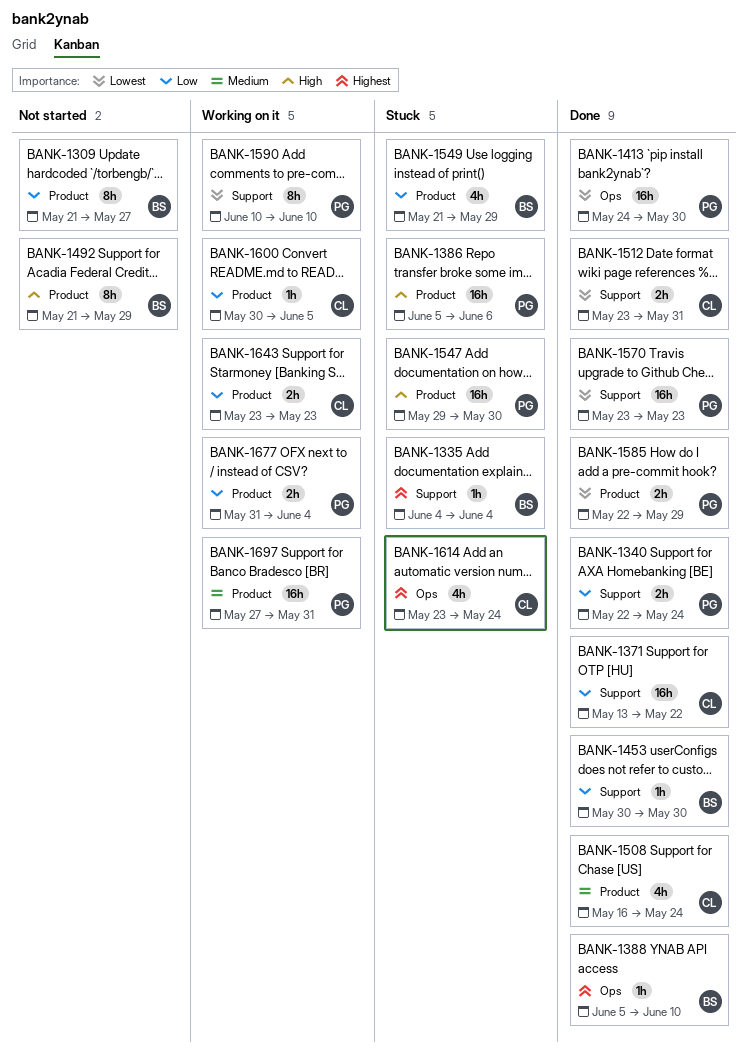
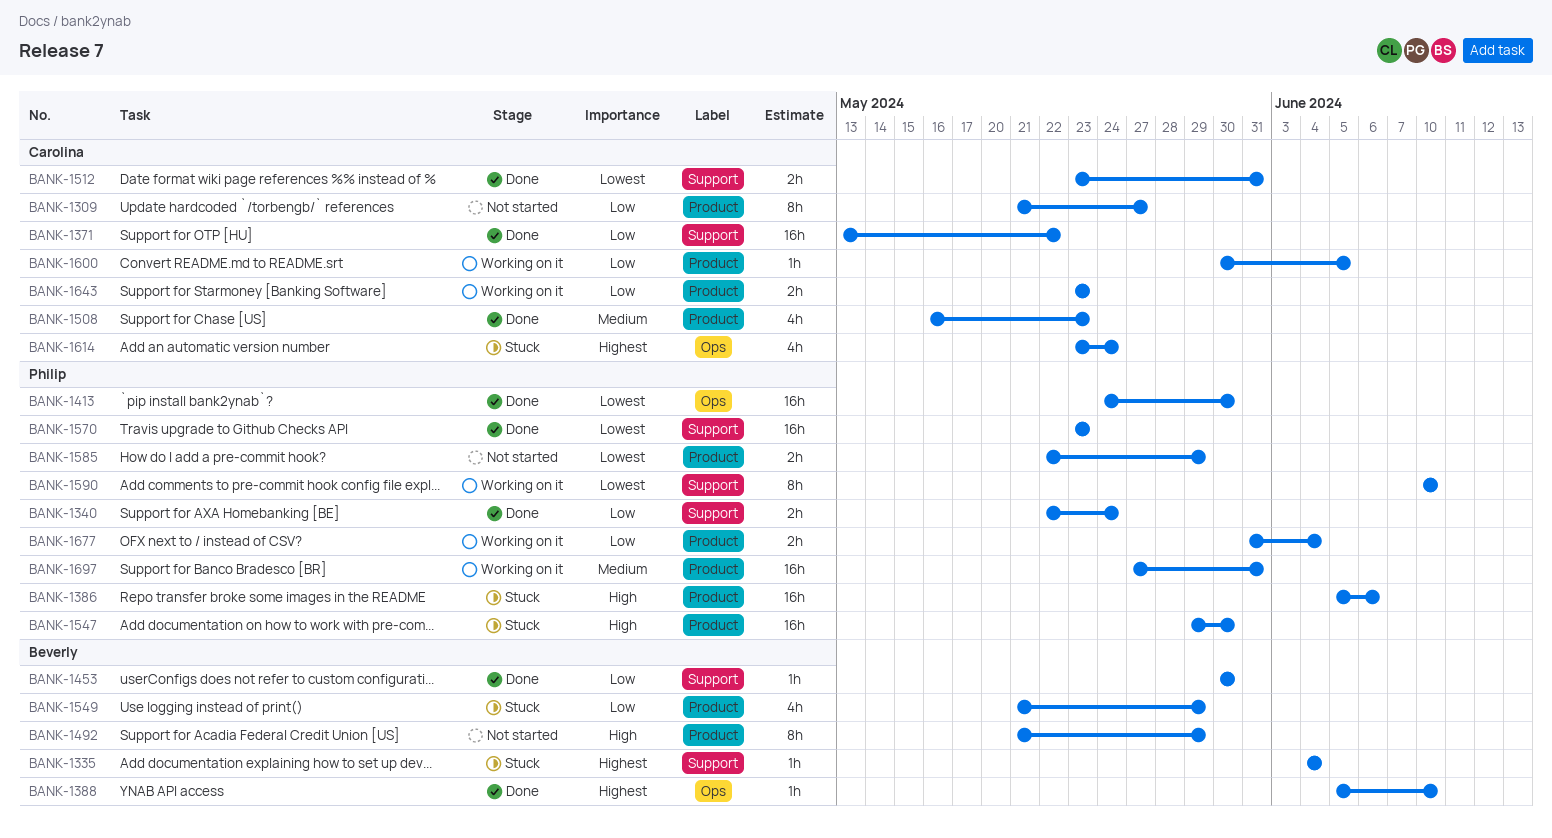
BANK-1309, owner: Beverly -> Carolina
BANK-1508, due: May 24 -> May 23
BANK-1585, status: Done -> Not started

